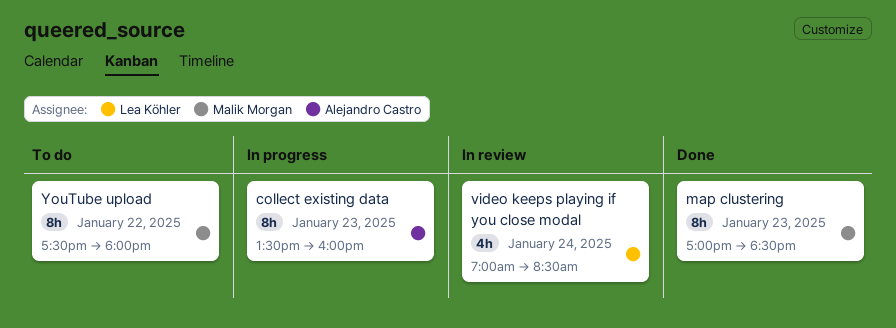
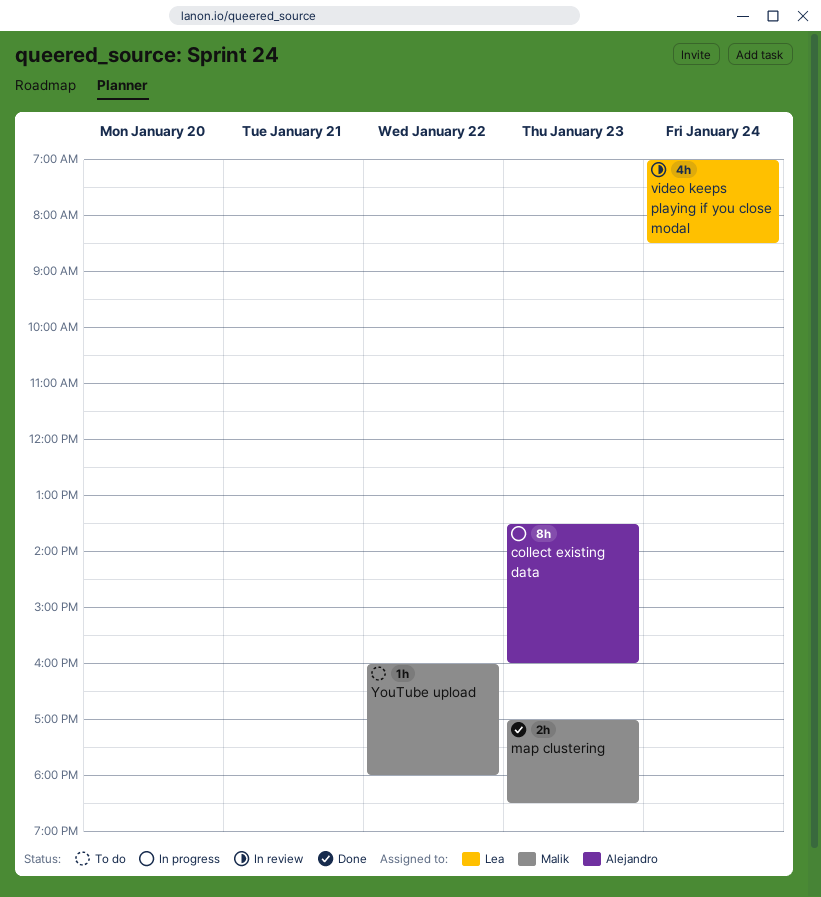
map clustering, estimate: 8h -> 2h
YouTube upload, estimate: 8h -> 1h
YouTube upload, begins: 17:30 -> 16:00

